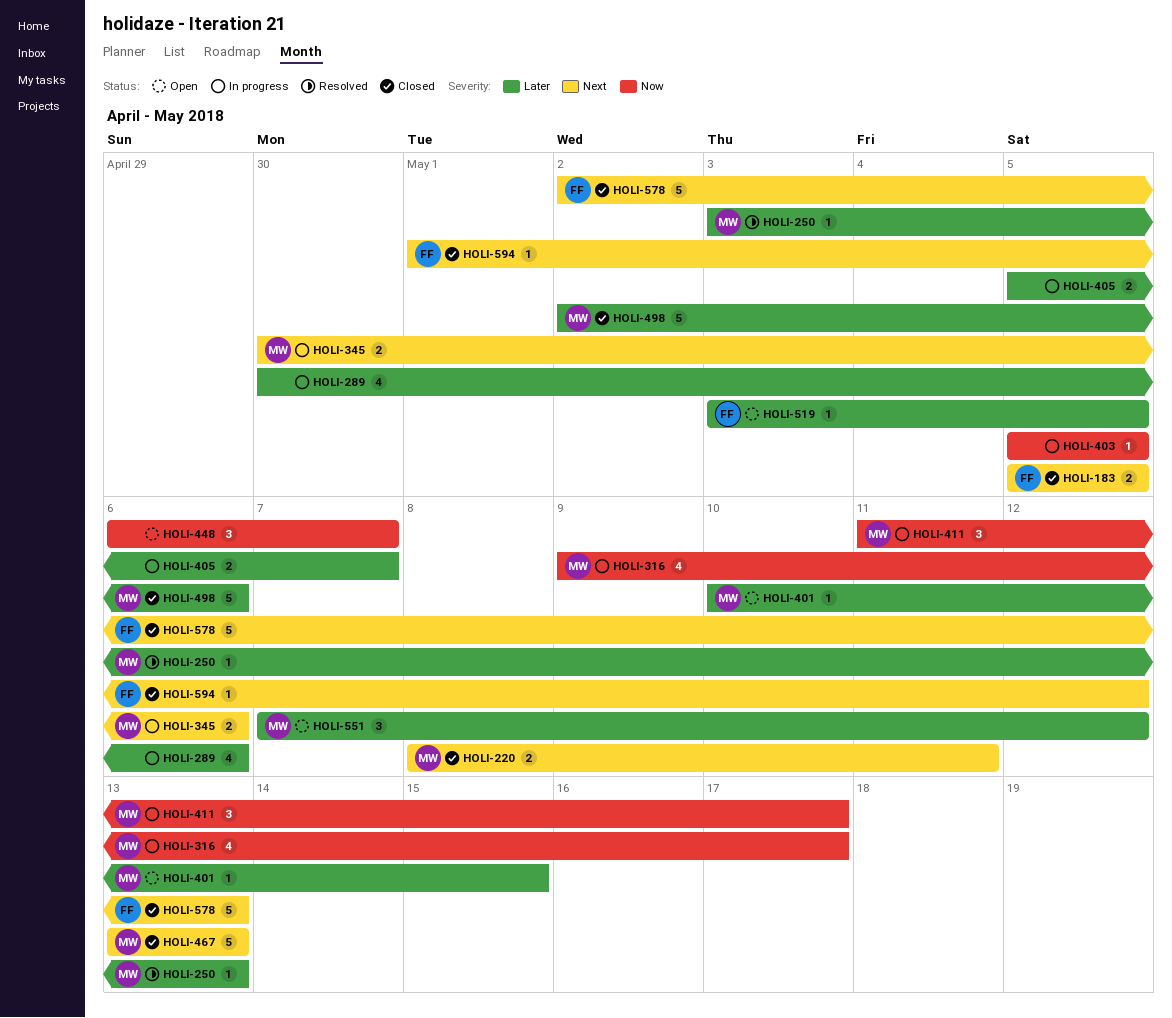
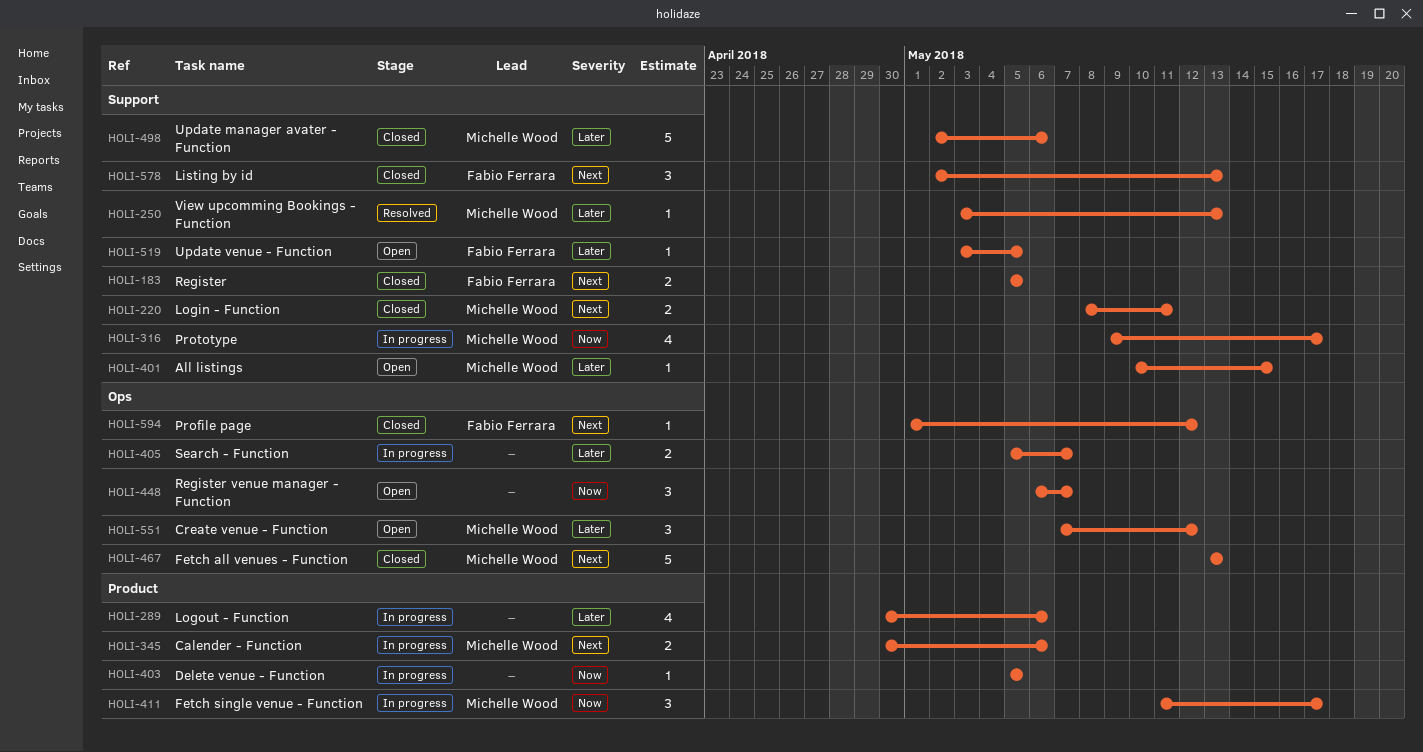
HOLI-578, estimate: 5 -> 3

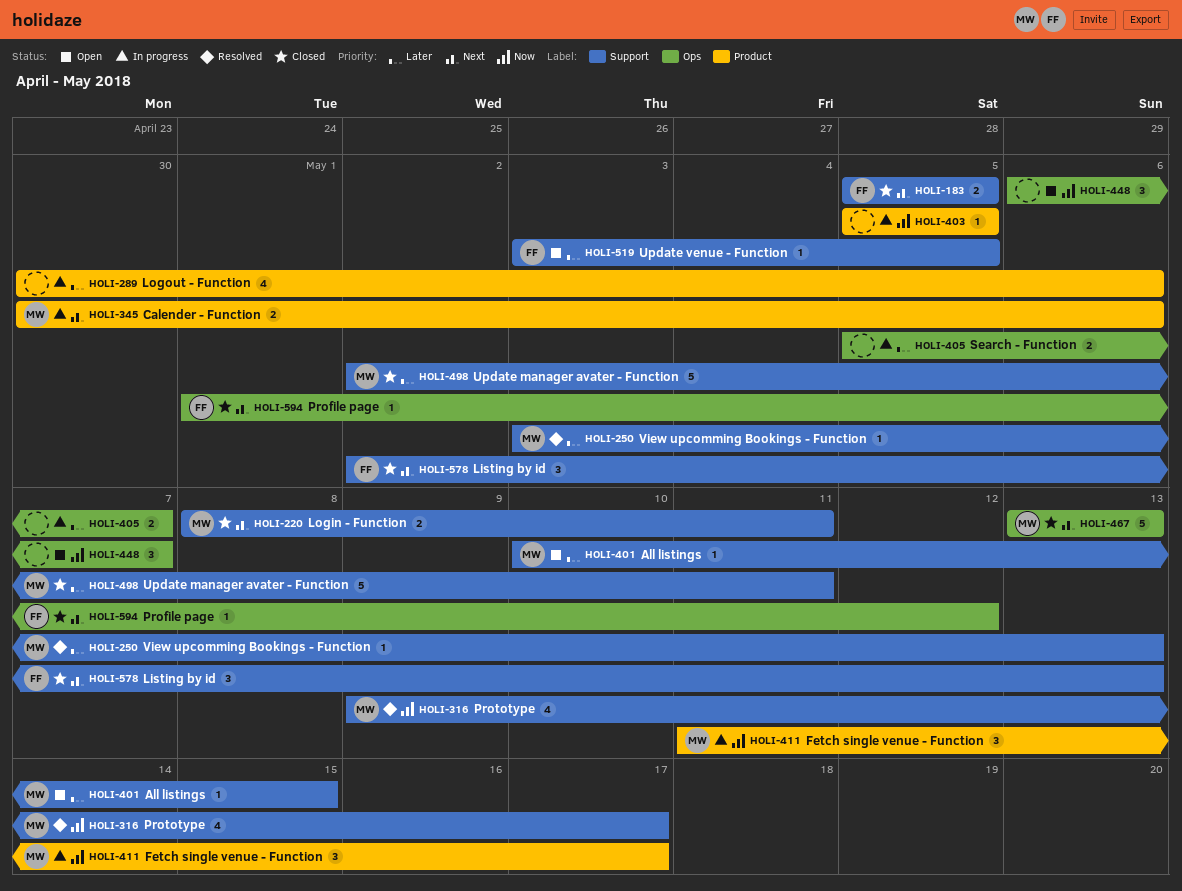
HOLI-316, status: In progress -> Resolved
HOLI-498, due: May 6 -> May 11
HOLI-551: present -> none

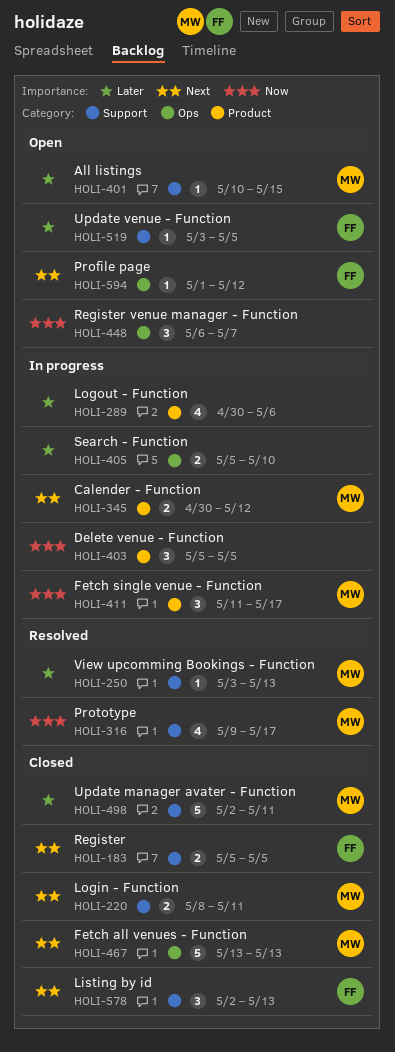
HOLI-345, due: May 6 -> May 12
HOLI-403, estimate: 1 -> 3
HOLI-405, due: May 7 -> May 10
HOLI-594, status: Closed -> Open

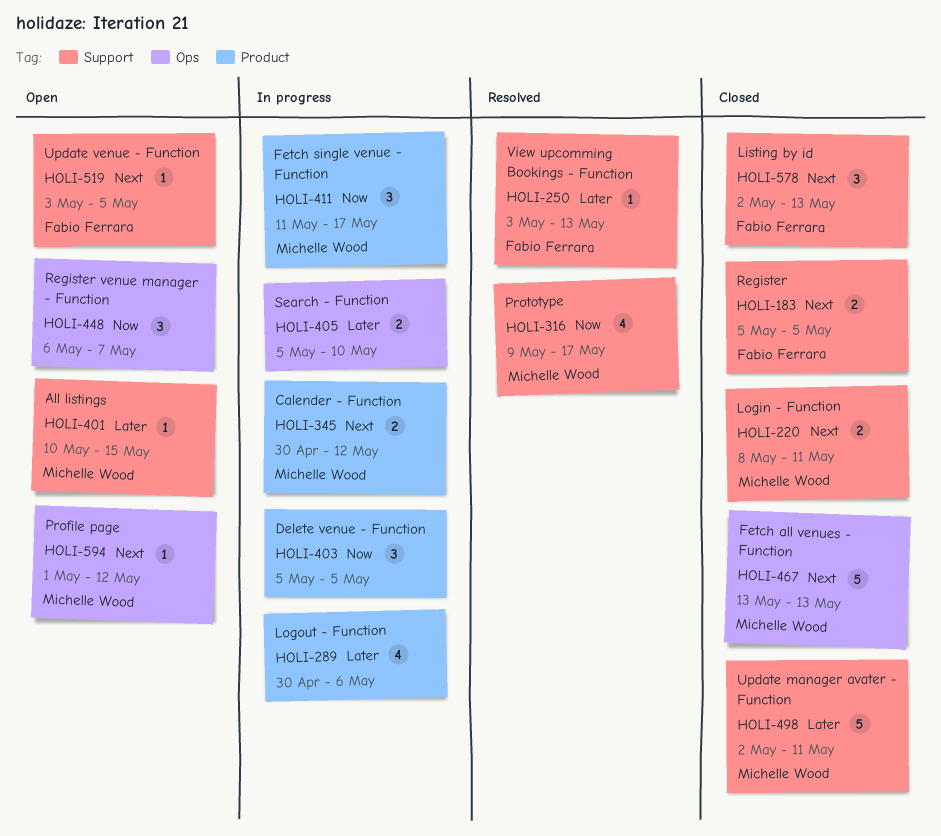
HOLI-250, owner: Michelle Wood -> Fabio Ferrara
HOLI-519, priority: Later -> Next
HOLI-594, owner: Fabio Ferrara -> Michelle Wood

